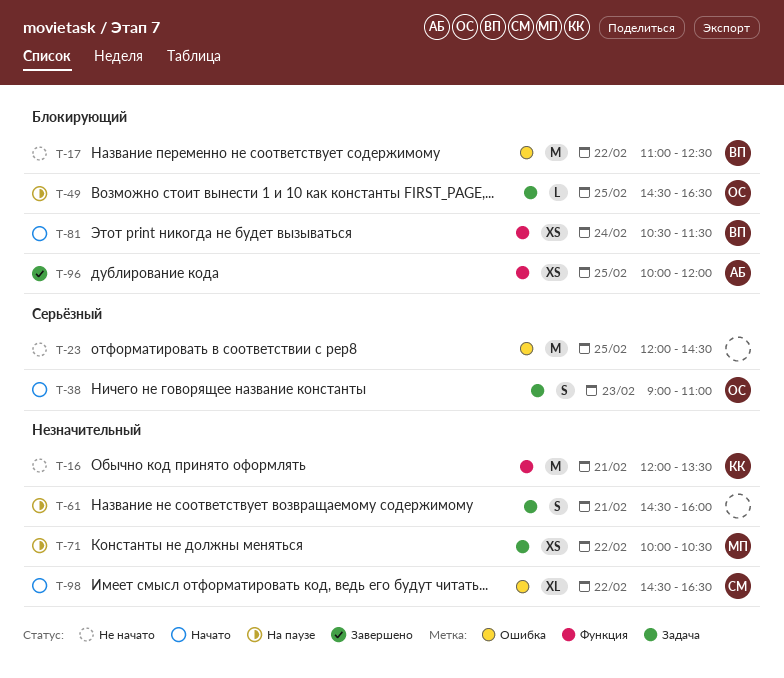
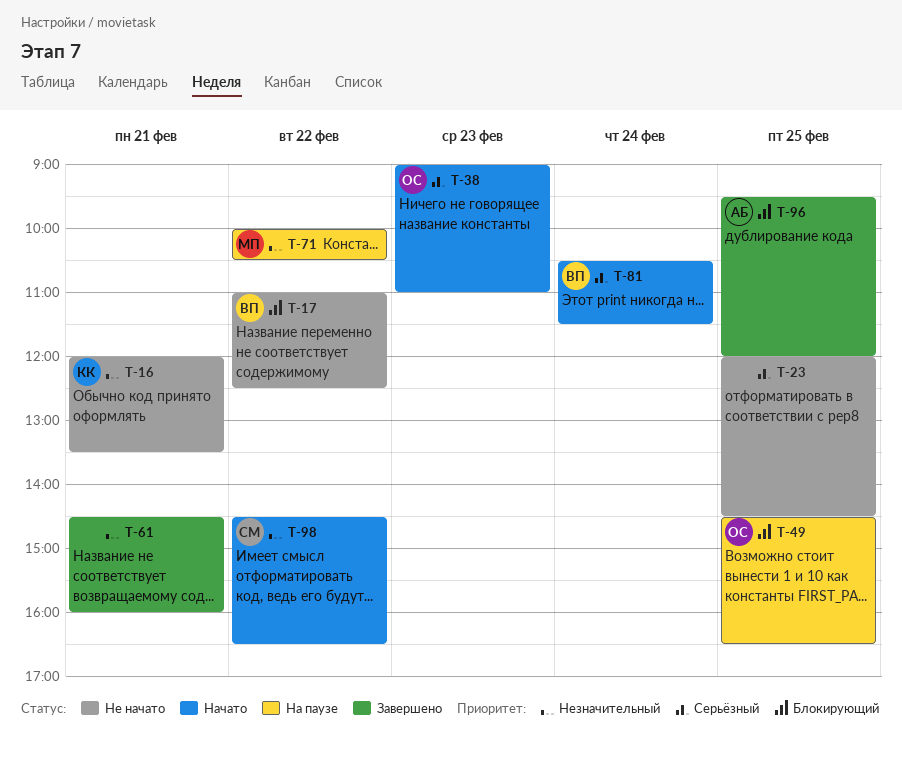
T-61, status: На паузе -> Завершено
T-81, priority: Блокирующий -> Серьёзный
T-96, begins: 10:00 -> 09:30

